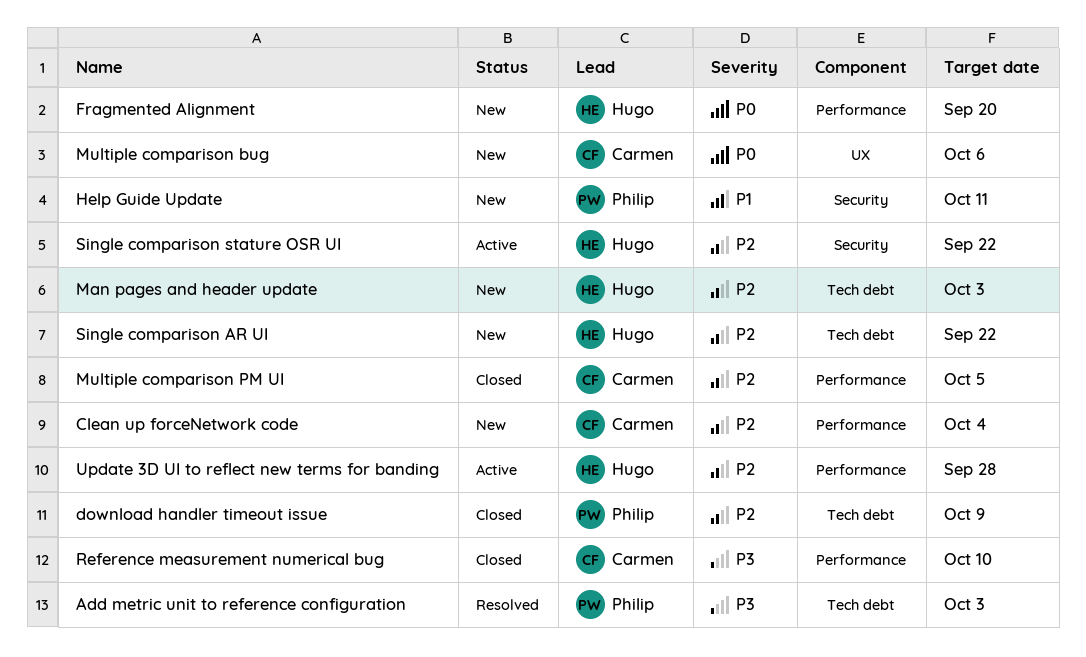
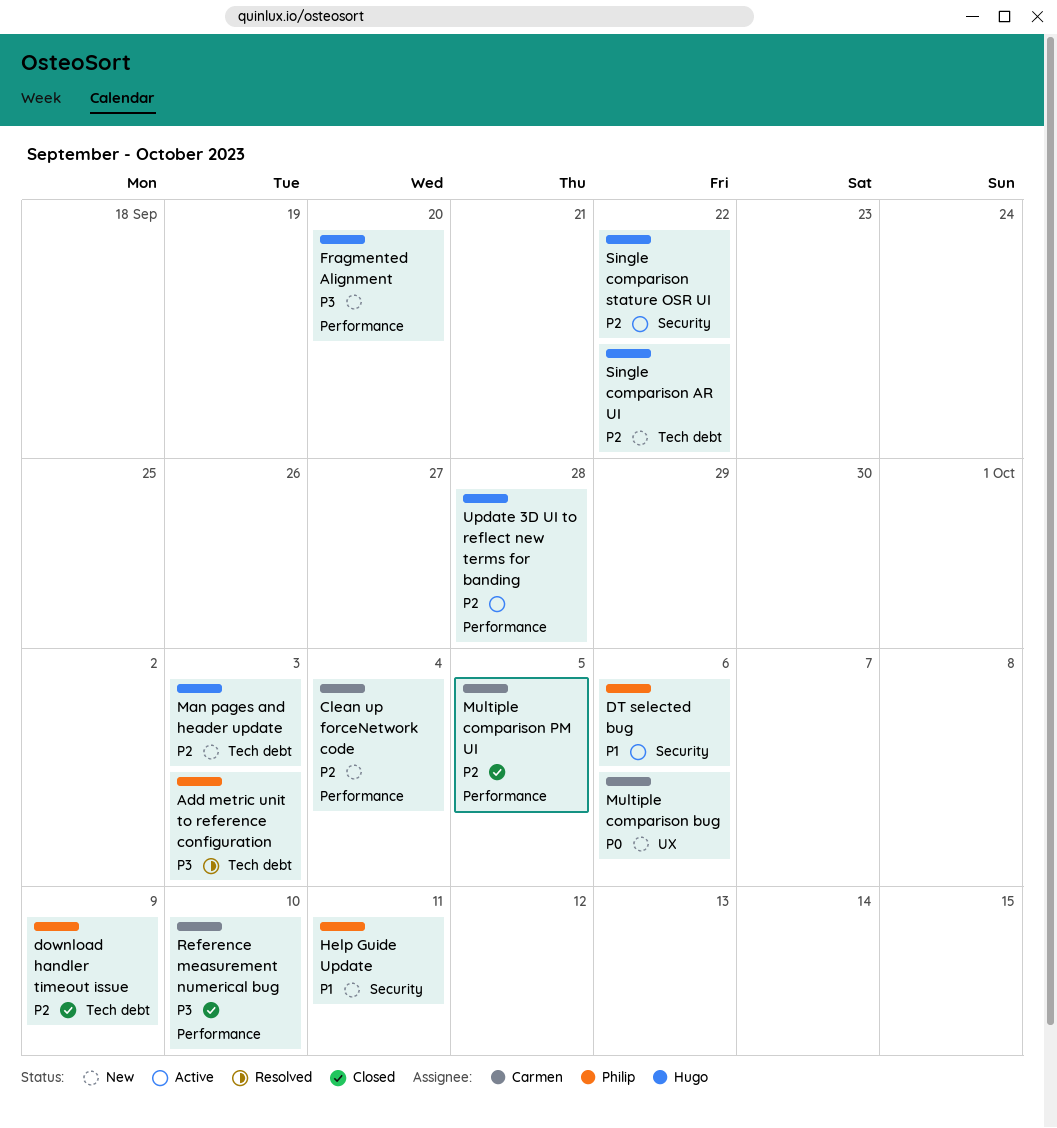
DT selected bug: none -> present
Fragmented Alignment, priority: P0 -> P3

